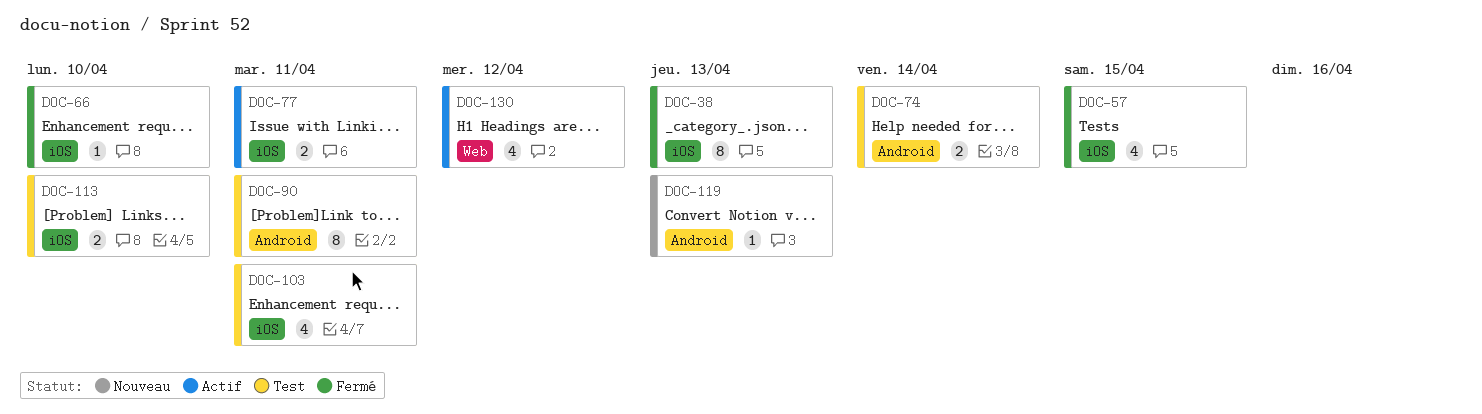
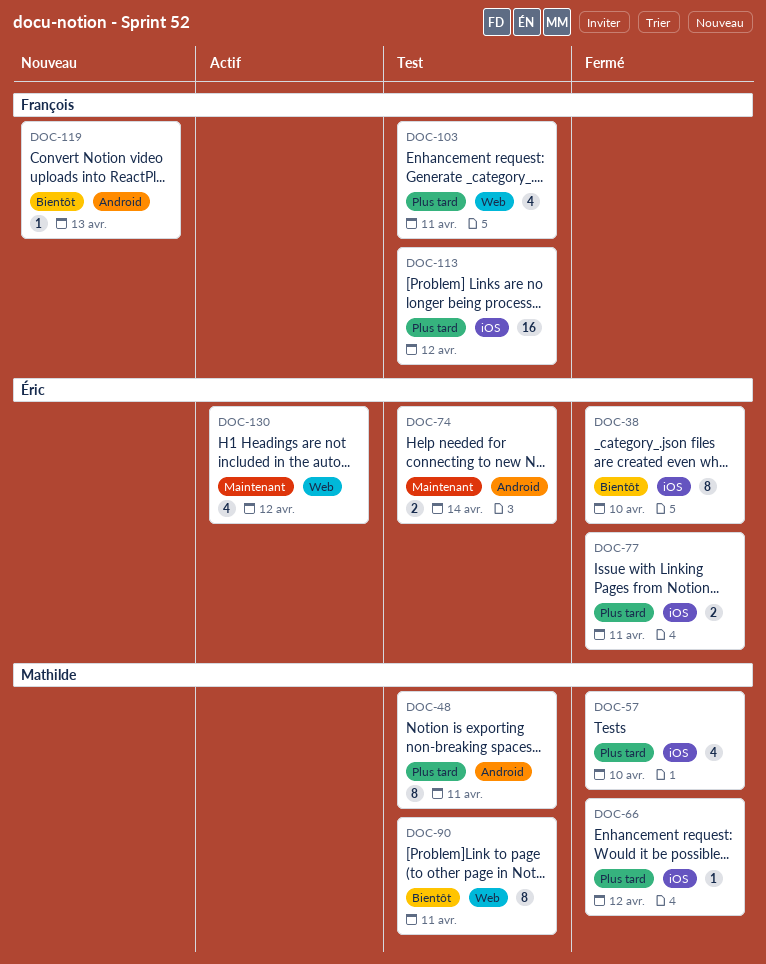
DOC-38, due: Apr 13 -> Apr 10
DOC-48: none -> present
DOC-57, due: Apr 15 -> Apr 10
DOC-66, due: Apr 10 -> Apr 12
DOC-77, status: Actif -> Fermé
DOC-90, label: Android -> Web
DOC-103, label: iOS -> Web
DOC-113, estimate: 2 -> 16
DOC-113, due: Apr 10 -> Apr 12

